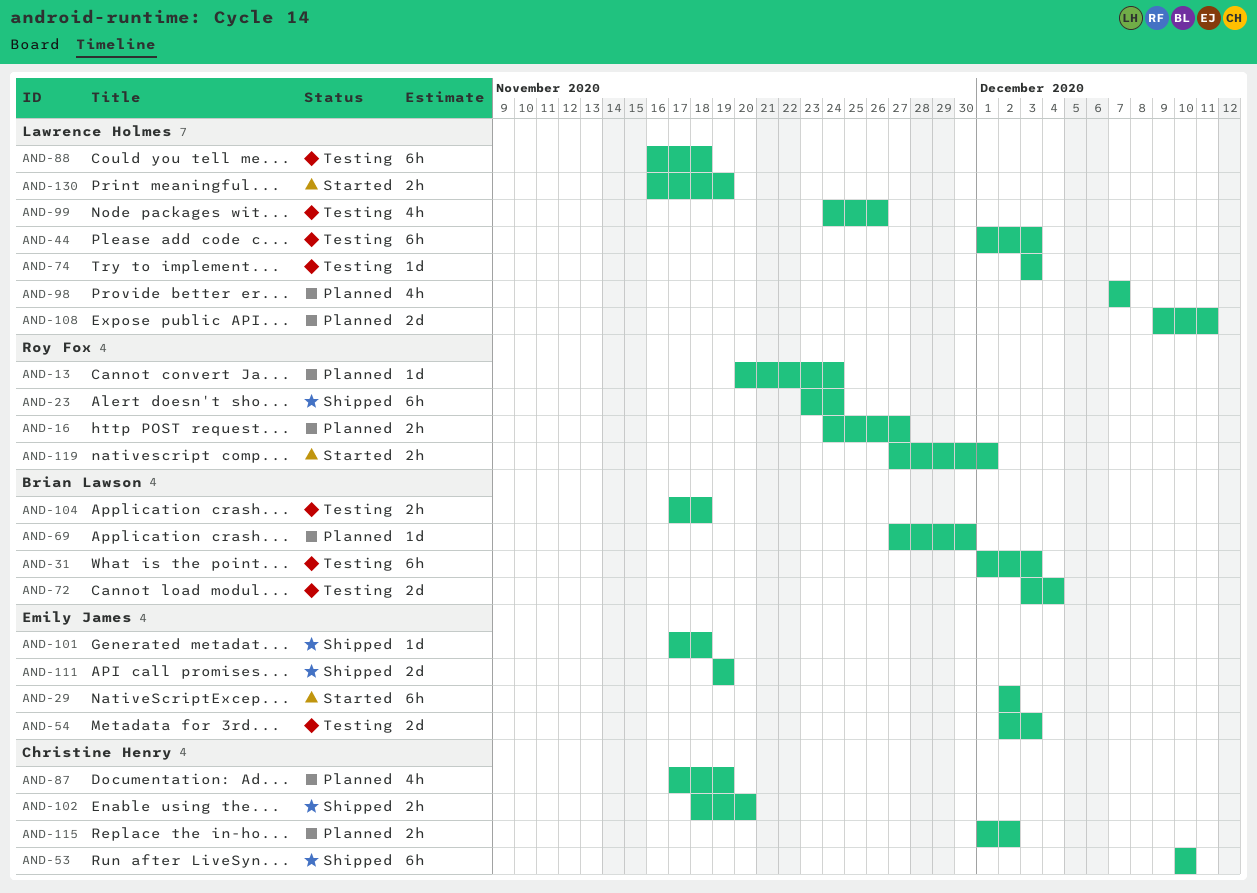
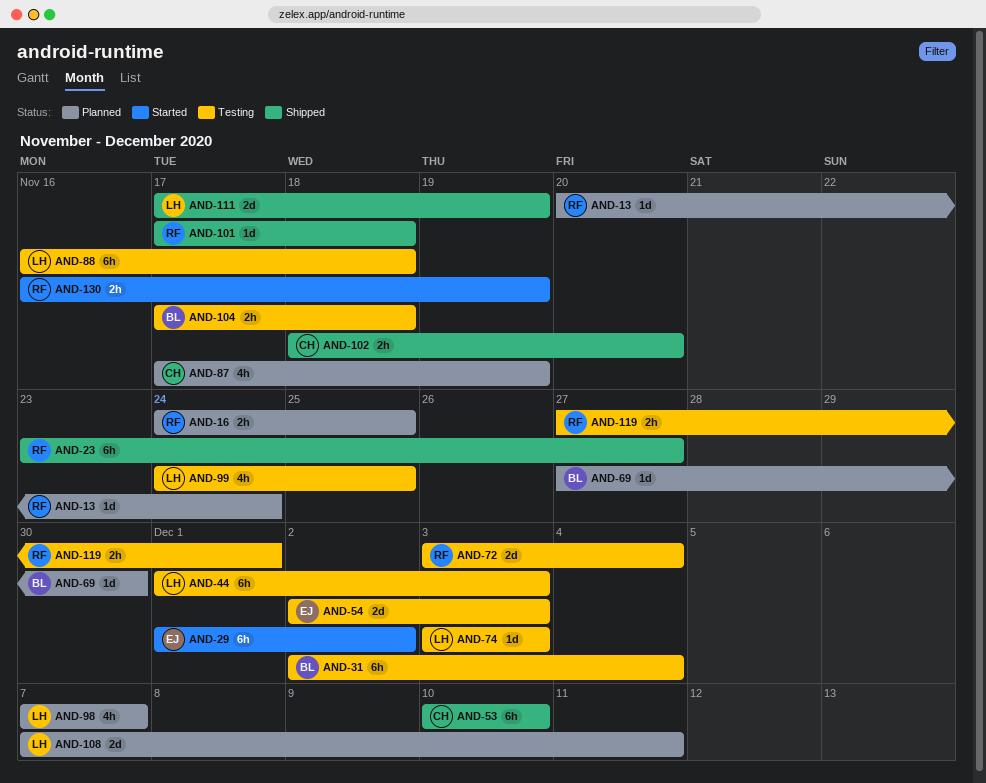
AND-16, due: Nov 27 -> Nov 25
AND-23, due: Nov 24 -> Nov 27
AND-29, start: Dec 2 -> Dec 1
AND-31, start: Dec 1 -> Dec 2
AND-31, due: Dec 3 -> Dec 4
AND-72, owner: Brian Lawson -> Roy Fox
AND-99, due: Nov 26 -> Nov 25
AND-101, owner: Emily James -> Roy Fox
AND-108, start: Dec 9 -> Dec 7
AND-111, owner: Emily James -> Lawrence Holmes
AND-111, start: Nov 19 -> Nov 17
AND-115: present -> none
AND-119, status: Started -> Testing
AND-130, owner: Lawrence Holmes -> Roy Fox

